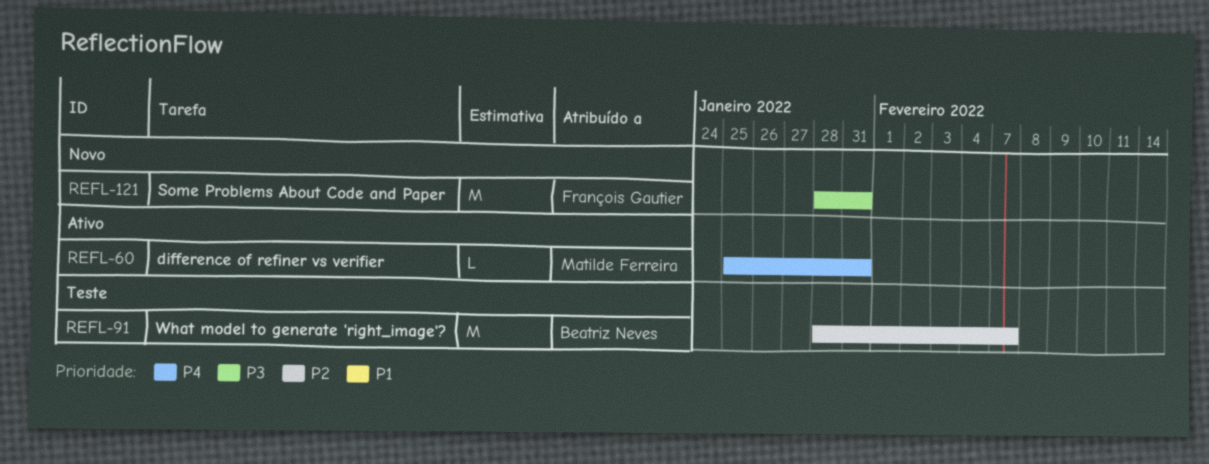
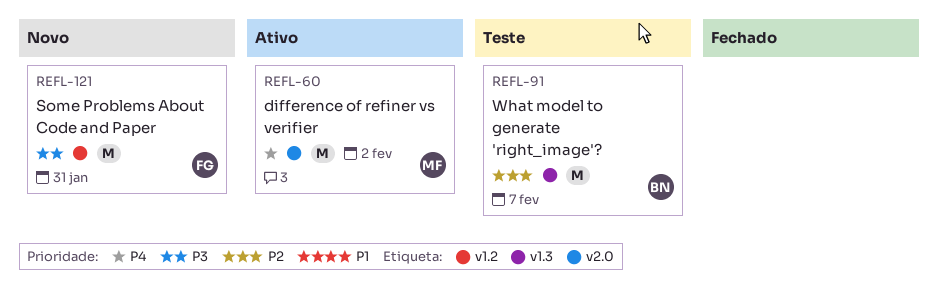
REFL-60, estimate: L -> M
REFL-60, due: Jan 31 -> Feb 2

